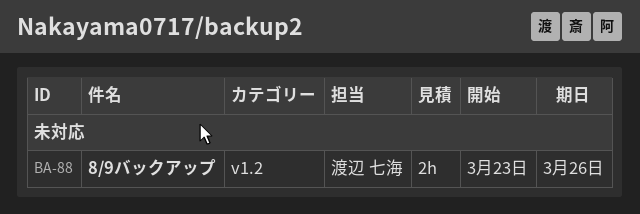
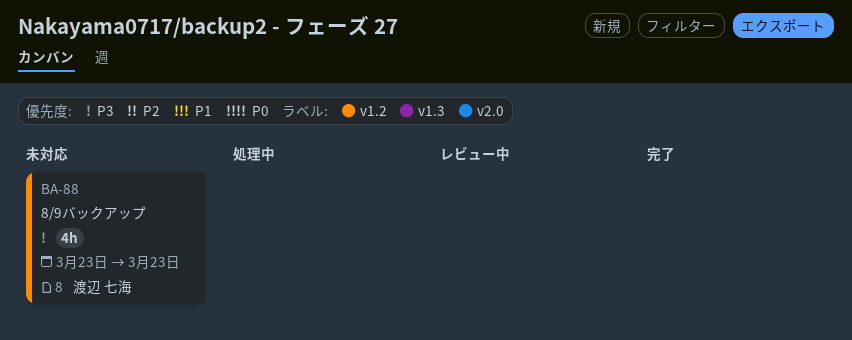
BA-88, estimate: 2h -> 4h
BA-88, due: Mar 26 -> Mar 23

